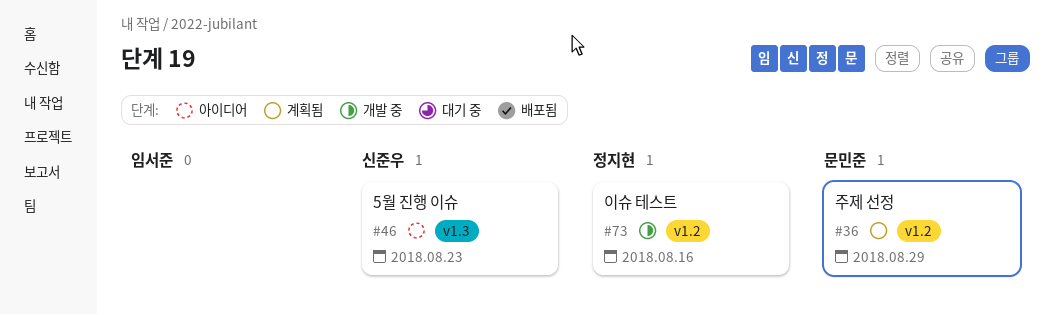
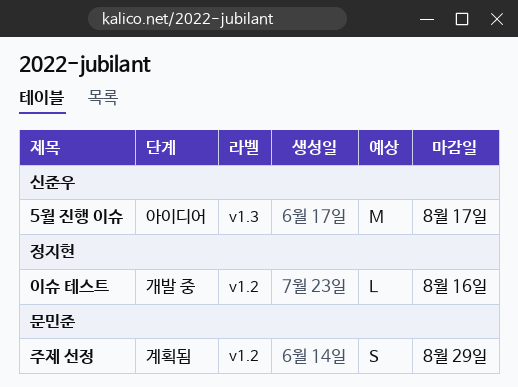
5월 진행 이슈, due: Aug 23 -> Aug 17

